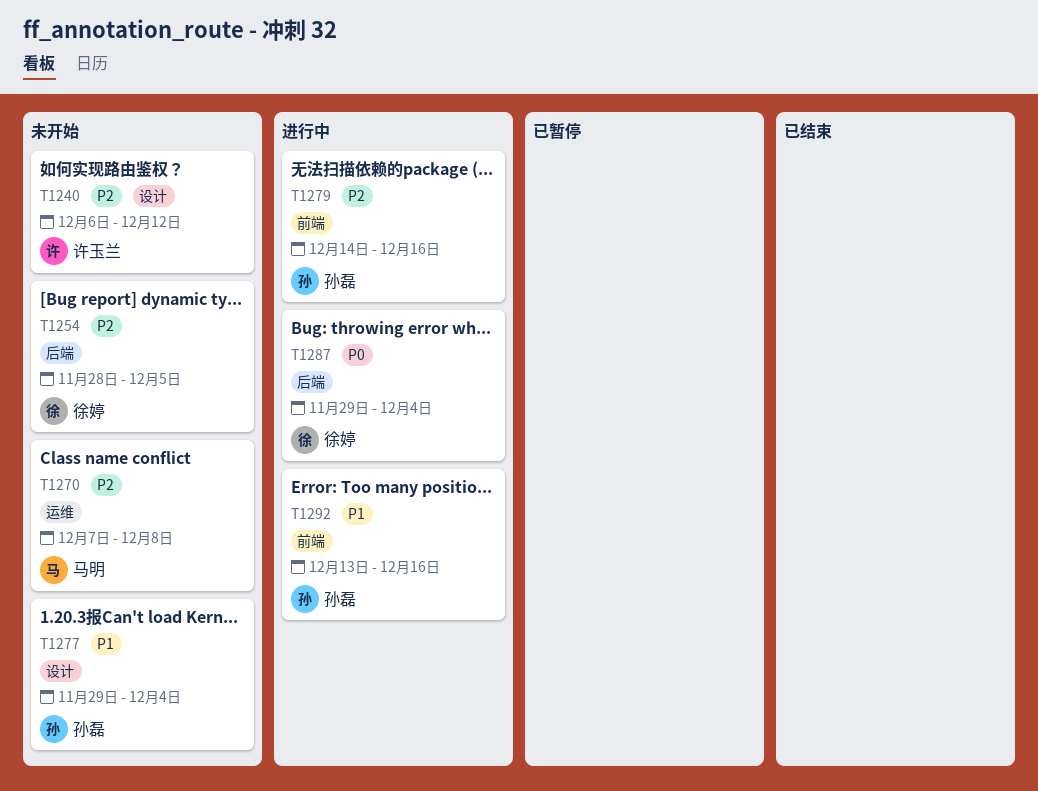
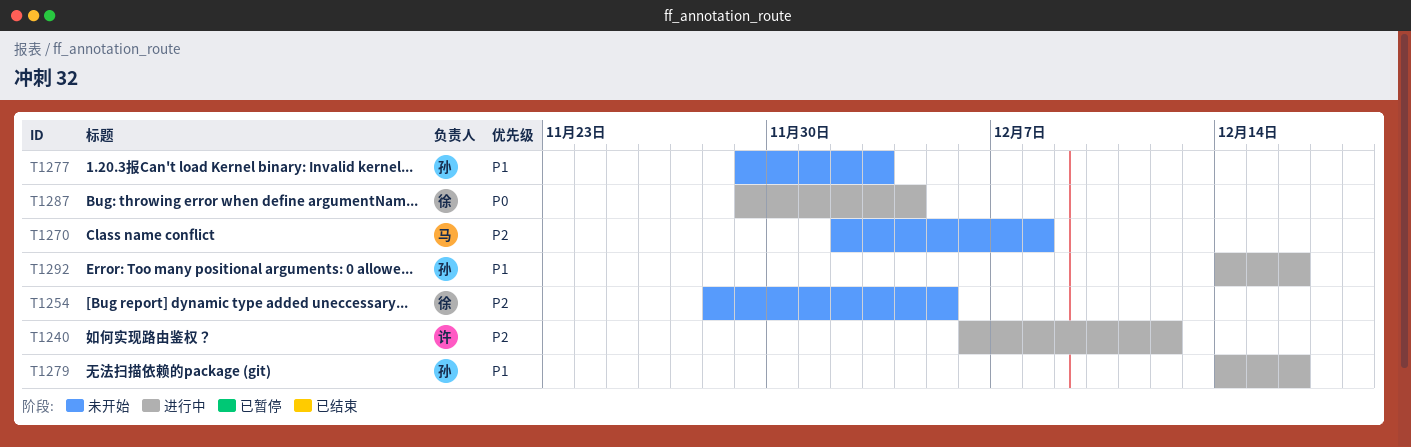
T1240, status: 未开始 -> 进行中
T1270, start: Dec 7 -> Dec 2
T1277, due: Dec 4 -> Dec 3
T1279, priority: P2 -> P1
T1292, start: Dec 13 -> Dec 14

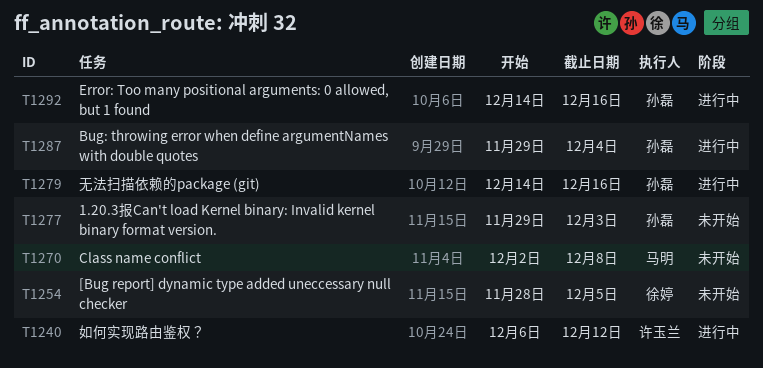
T1287, owner: 徐婷 -> 孙磊

